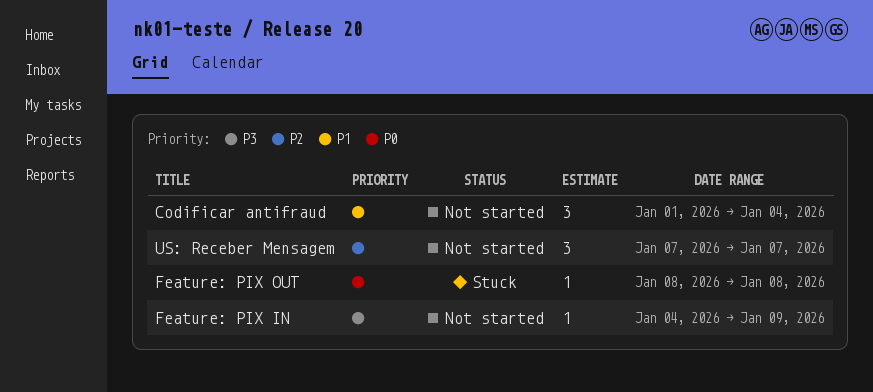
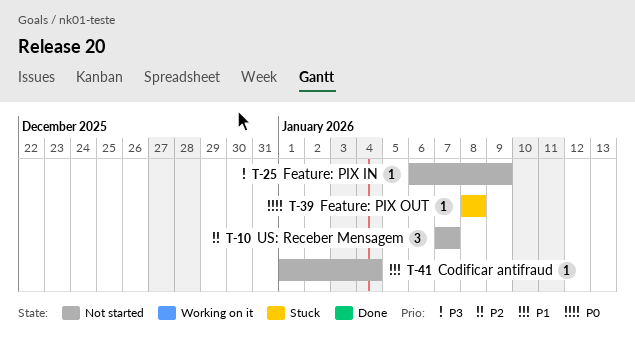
Codificar antifraud, estimate: 3 -> 1
Feature: PIX IN, start: Jan 4 -> Jan 6

